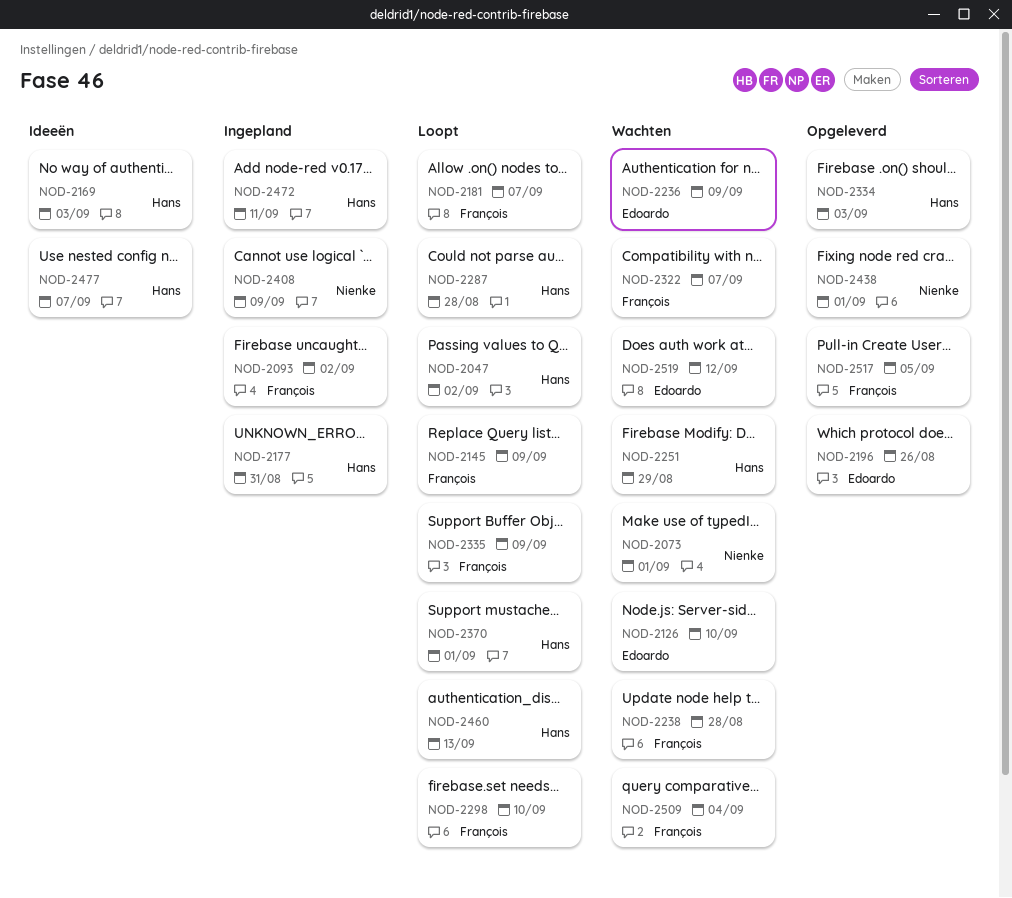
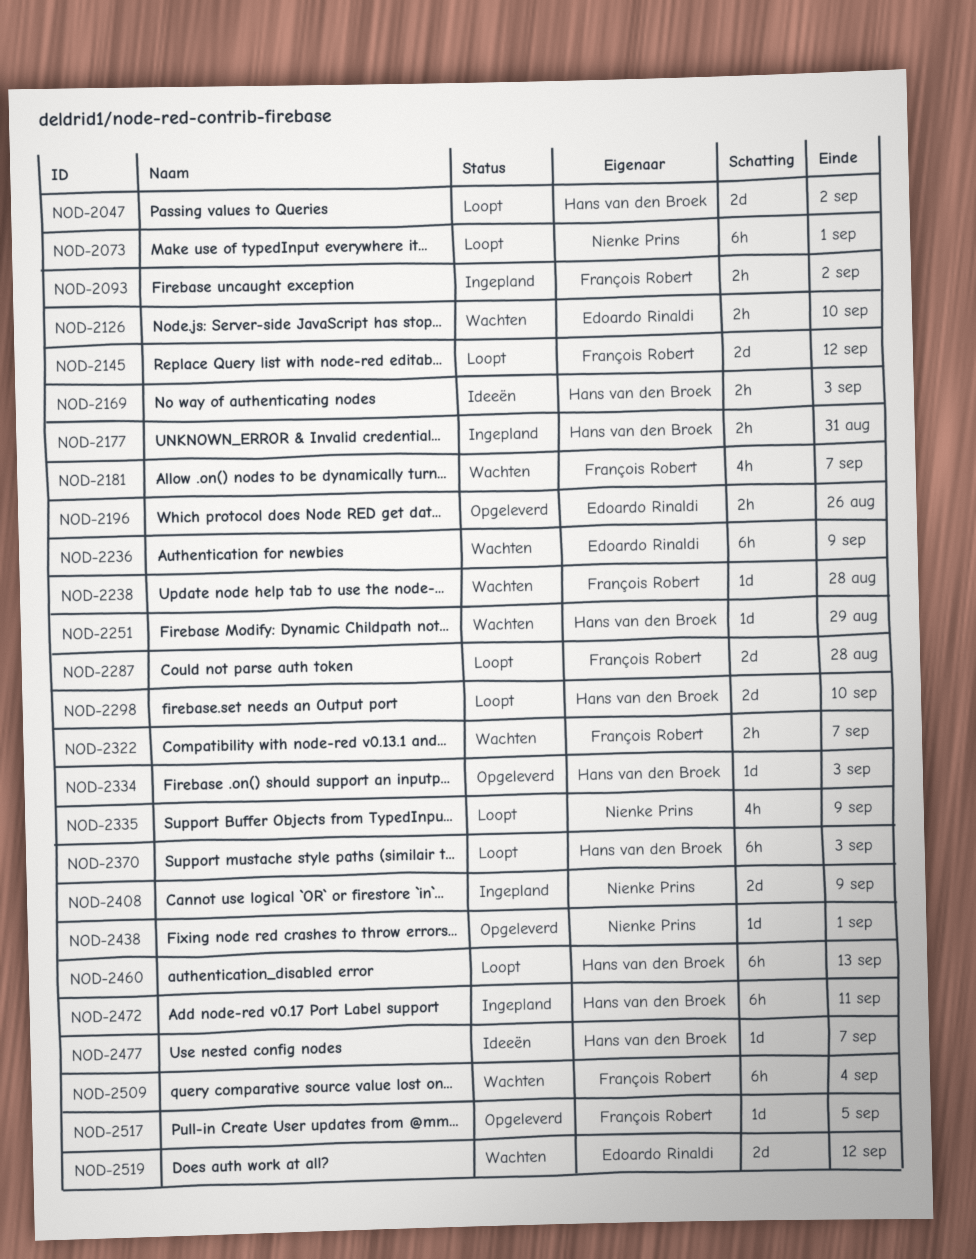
NOD-2073, status: Wachten -> Loopt
NOD-2145, due: Sep 9 -> Sep 12
NOD-2181, status: Loopt -> Wachten
NOD-2287, owner: Hans van den Broek -> François Robert
NOD-2298, owner: François Robert -> Hans van den Broek
NOD-2335, owner: François Robert -> Nienke Prins
NOD-2370, due: Sep 1 -> Sep 3

